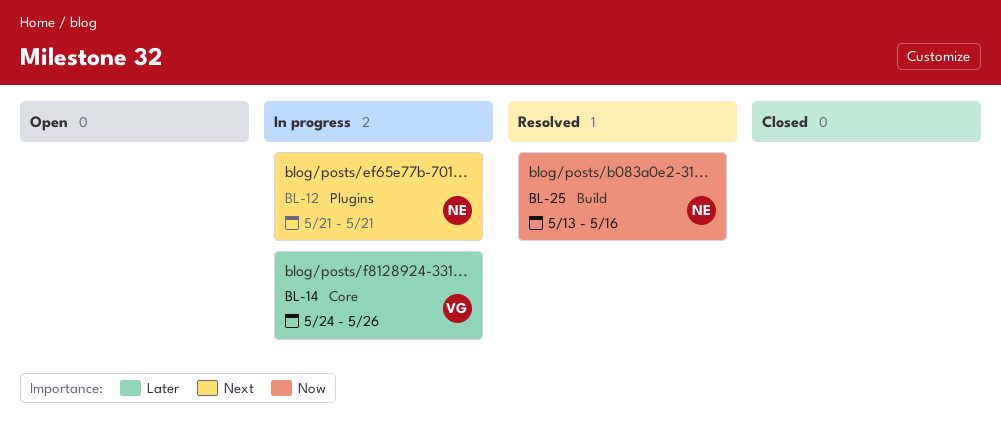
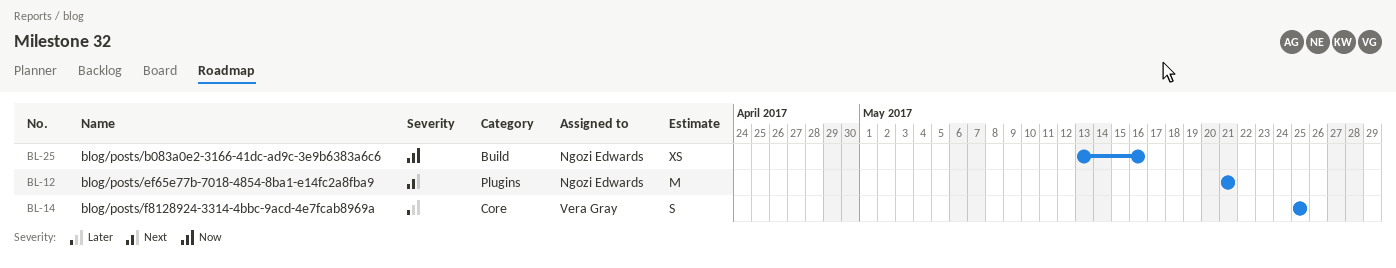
BL-14, start: May 24 -> May 25
BL-14, due: May 26 -> May 25

